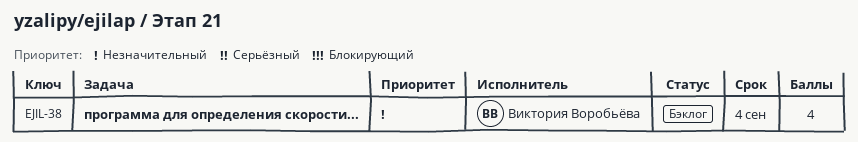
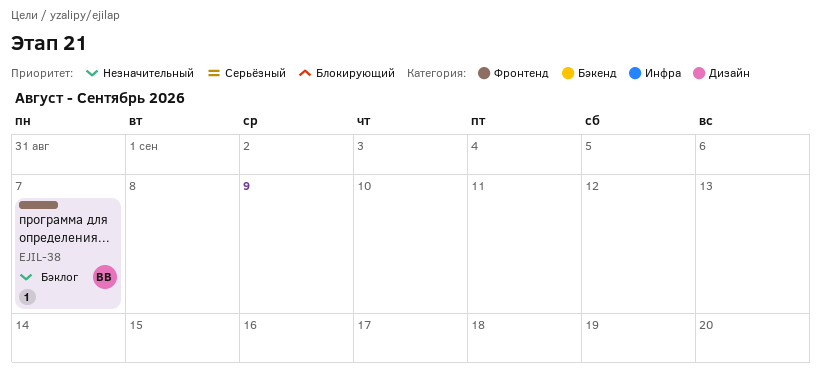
EJIL-38, estimate: 4 -> 1
EJIL-38, due: Sep 4 -> Sep 7

